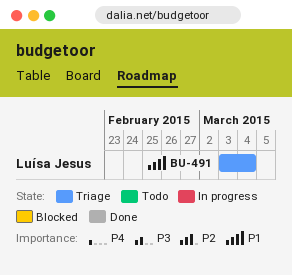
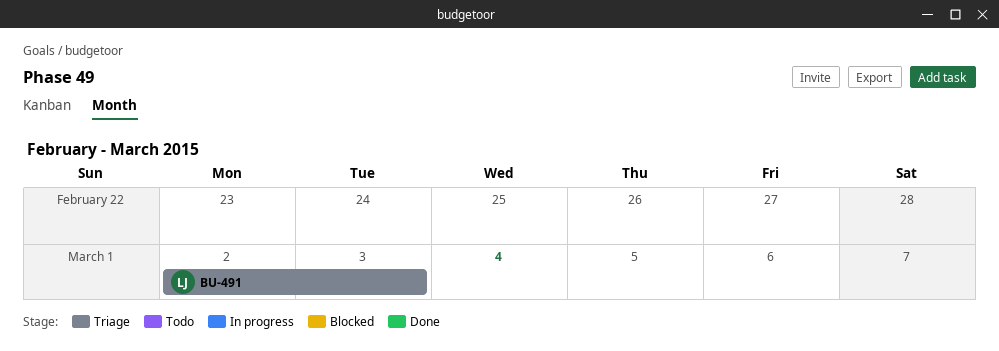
BU-491, start: Mar 3 -> Mar 2
BU-491, due: Mar 4 -> Mar 3

